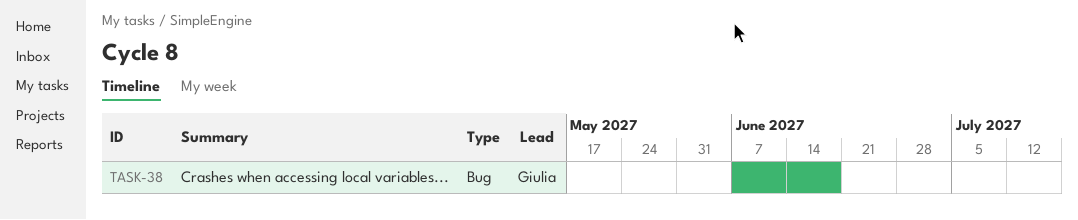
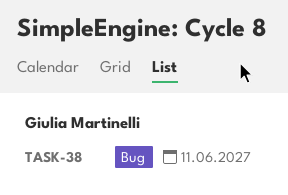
TASK-38, due: Jun 18 -> Jun 11

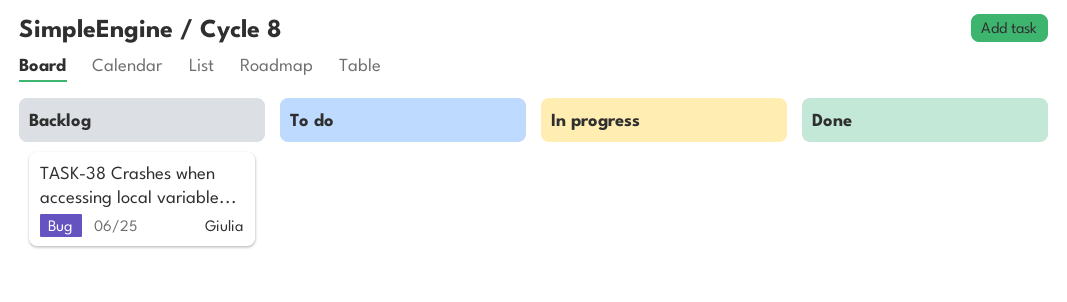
TASK-38, due: Jun 11 -> Jun 25

